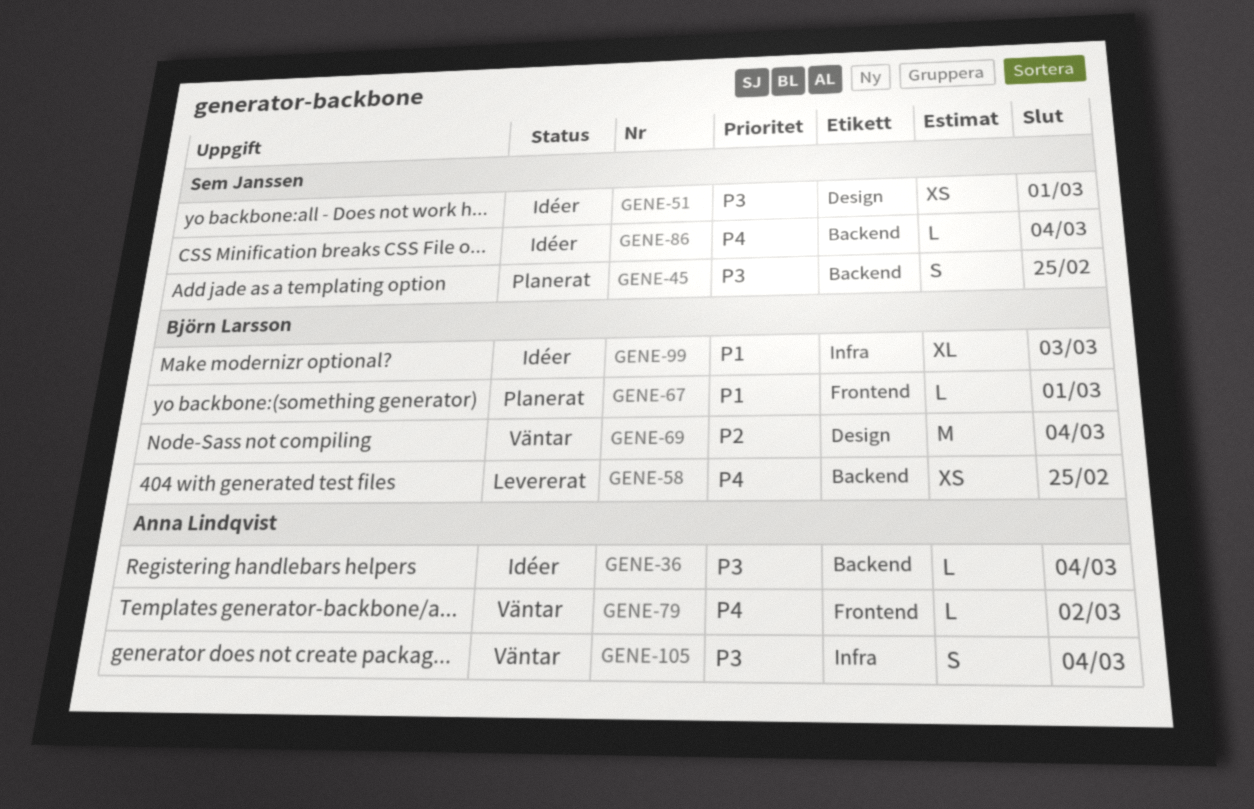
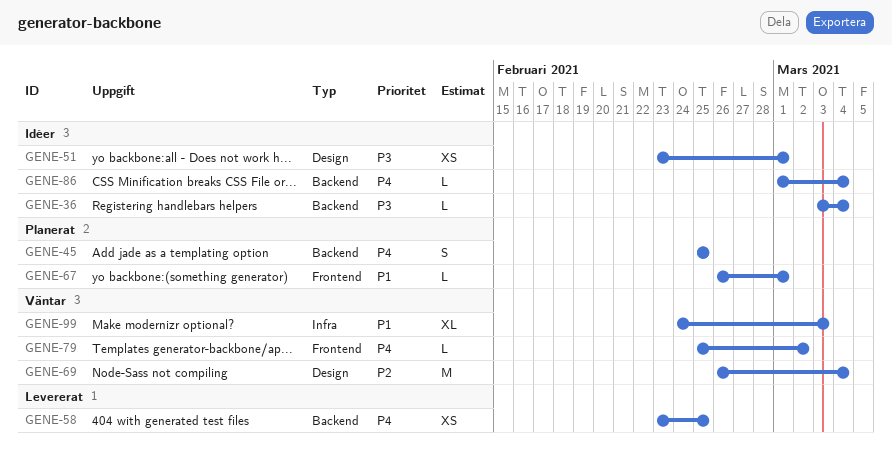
GENE-45, priority: P3 -> P4
GENE-99, status: Idéer -> Väntar
GENE-105: present -> none

